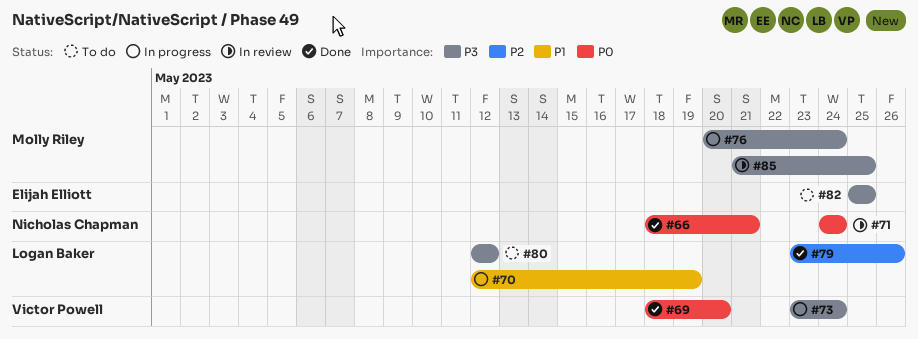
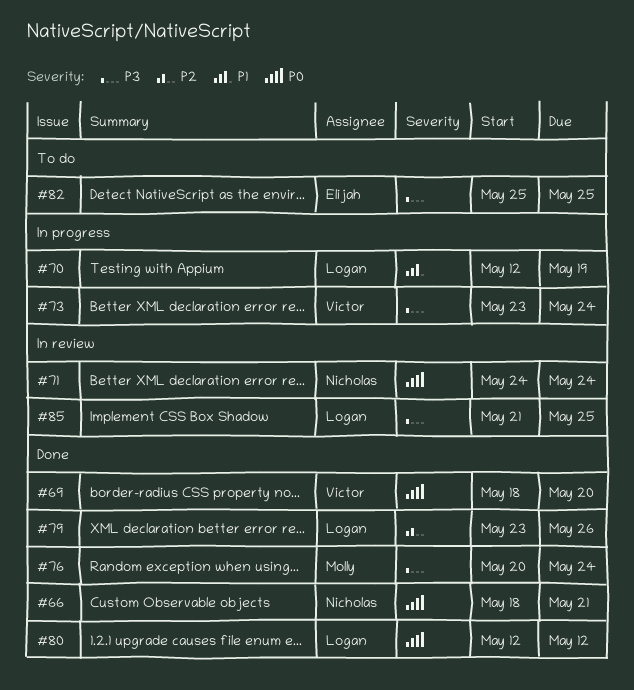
#76, status: In progress -> Done
#80, status: To do -> Done
#80, priority: P3 -> P0
#85, owner: Molly Riley -> Logan Baker

